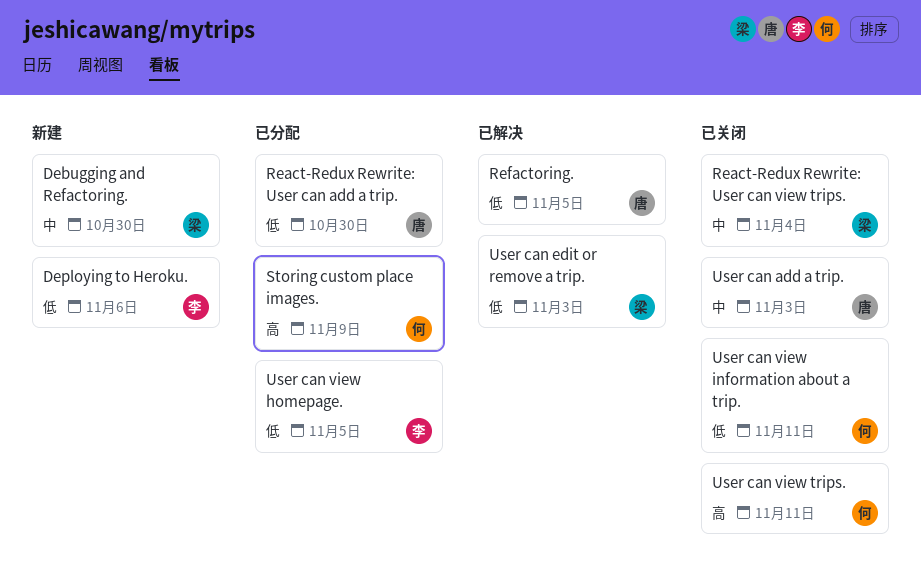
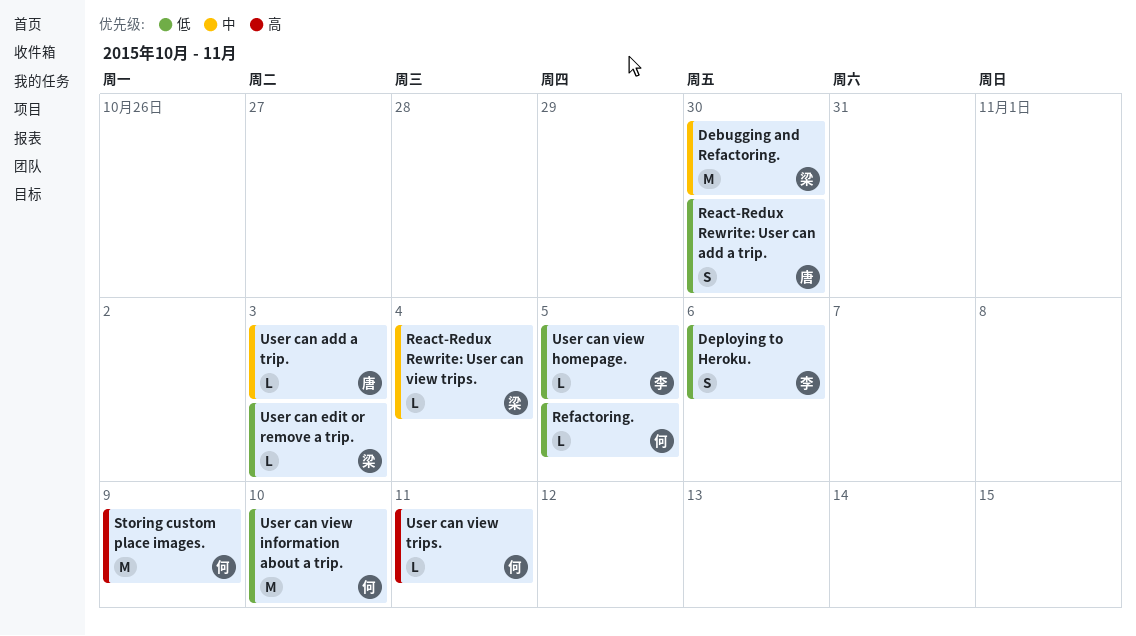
Refactoring., owner: 唐 -> 何
User can view information about a trip., due: Nov 11 -> Nov 10

